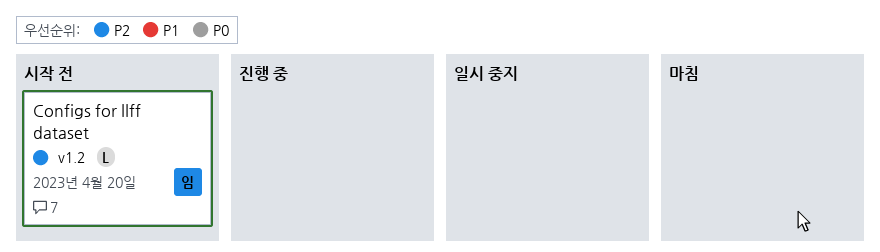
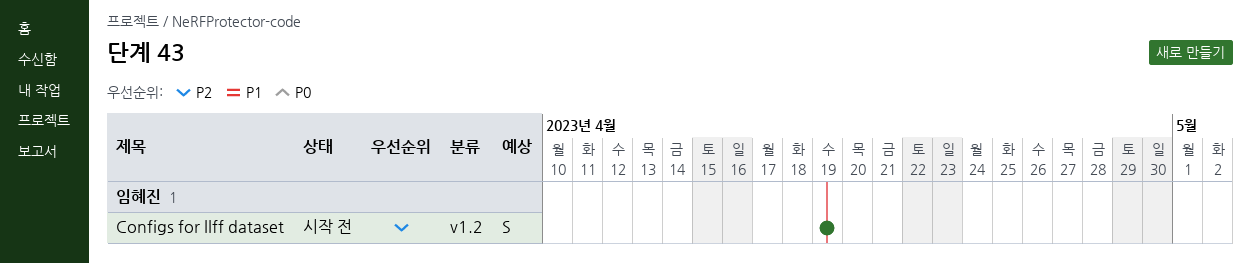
Configs for llff dataset, estimate: L -> S
Configs for llff dataset, due: Apr 20 -> Apr 19

